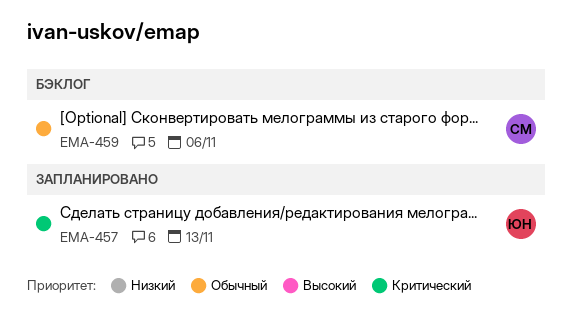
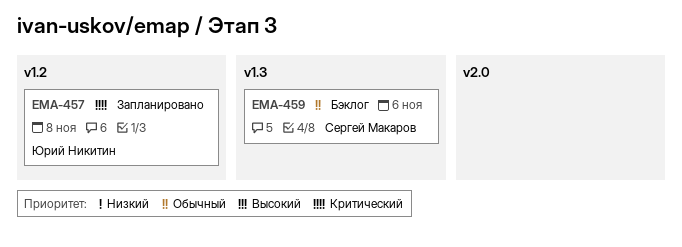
EMA-457, due: Nov 13 -> Nov 8

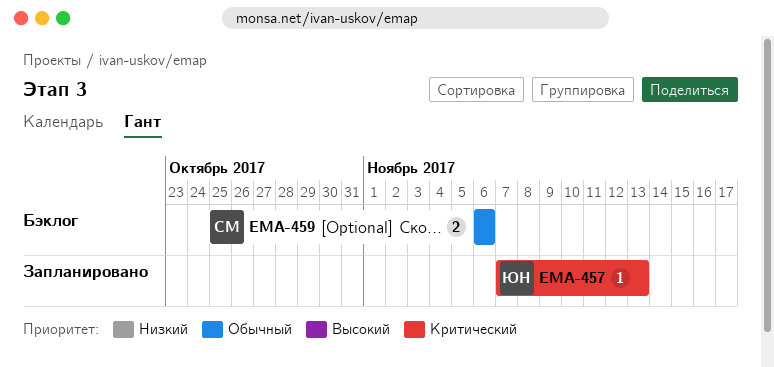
EMA-457, due: Nov 8 -> Nov 13

